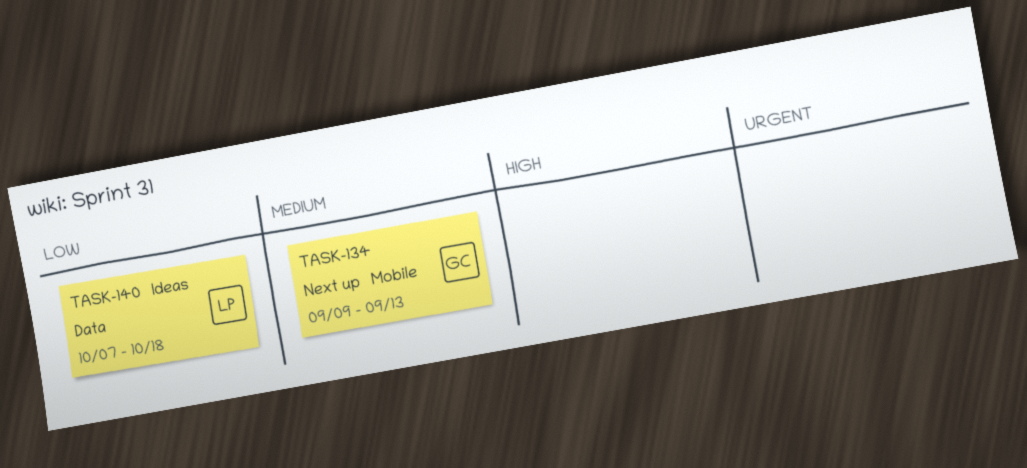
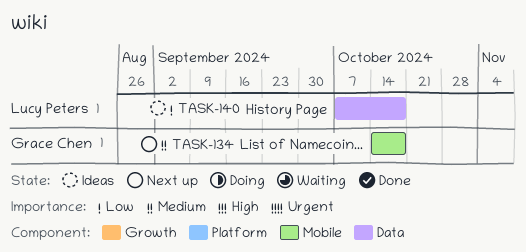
TASK-134, start: Sep 9 -> Oct 14
TASK-134, due: Sep 13 -> Oct 18

